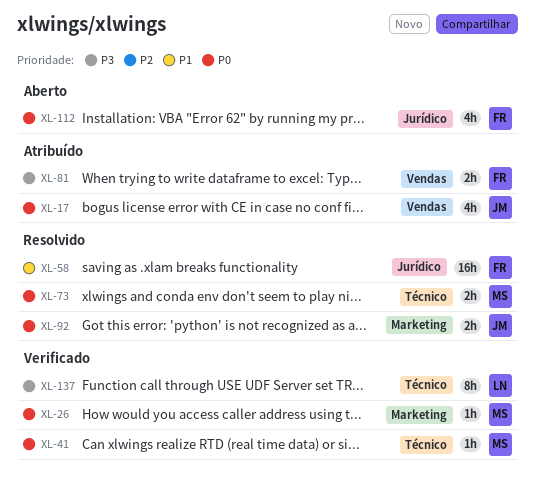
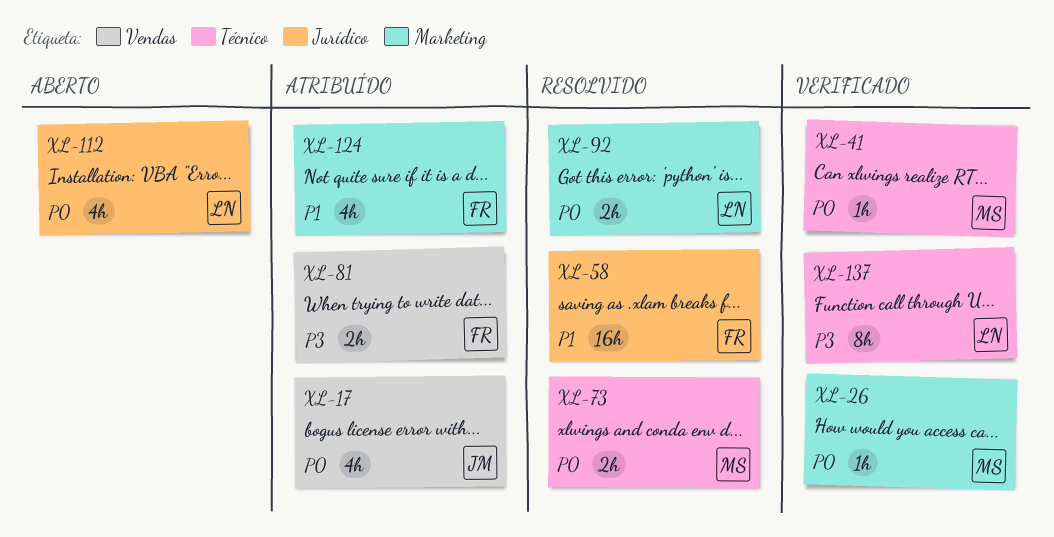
XL-92, owner: JM -> LN
XL-112, owner: FR -> LN
XL-124: none -> present

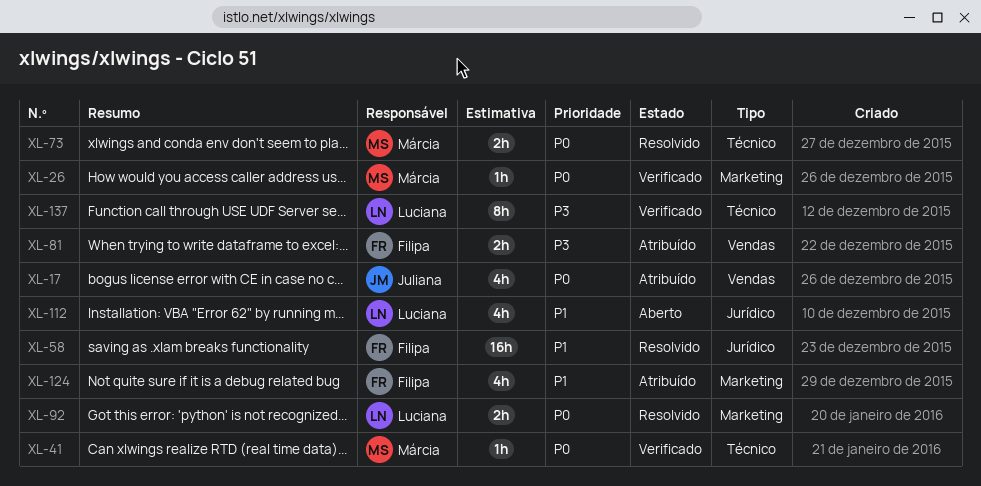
XL-112, priority: P0 -> P1

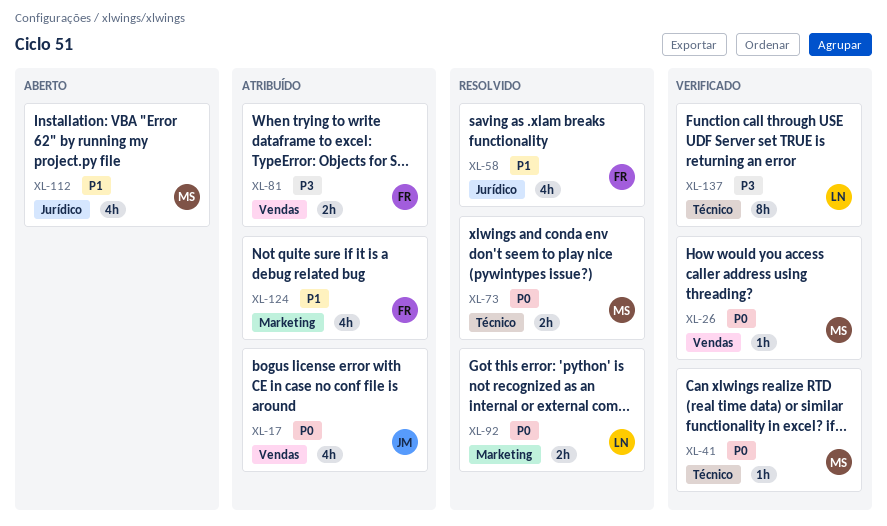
XL-26, label: Marketing -> Vendas
XL-58, estimate: 16h -> 4h
XL-112, owner: Luciana -> Márcia

